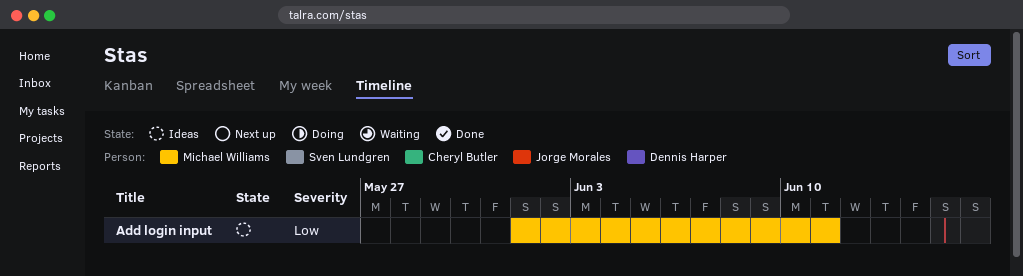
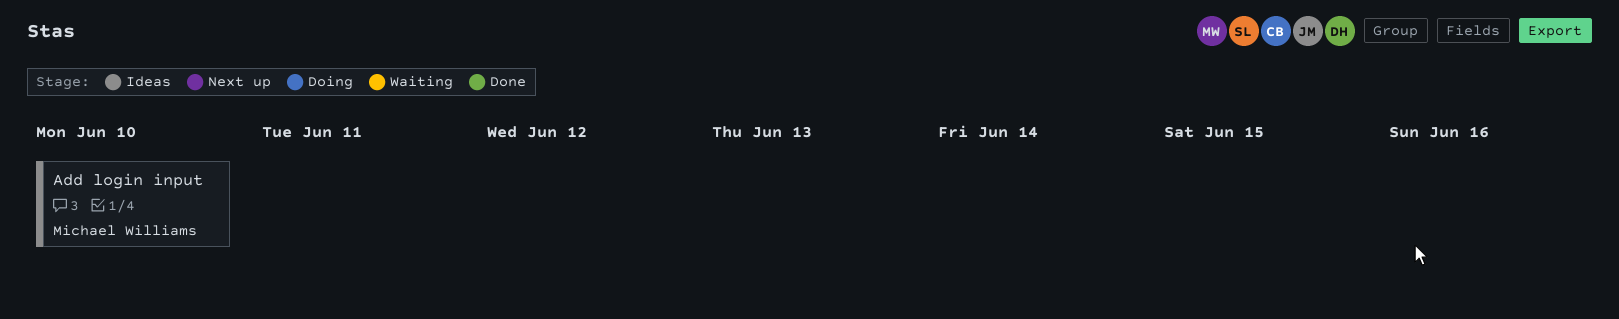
Add login input, due: Jun 11 -> Jun 10

